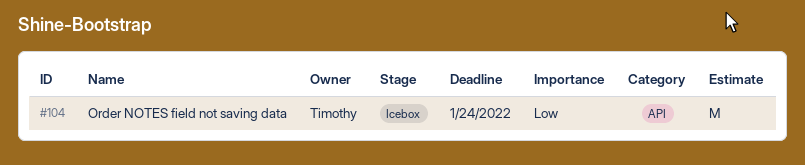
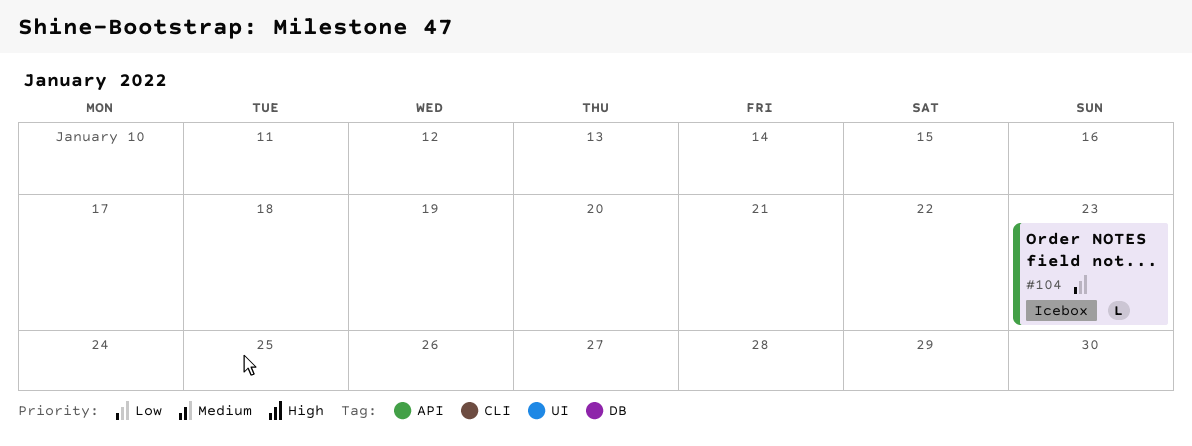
#104, estimate: M -> L
#104, due: Jan 24 -> Jan 23

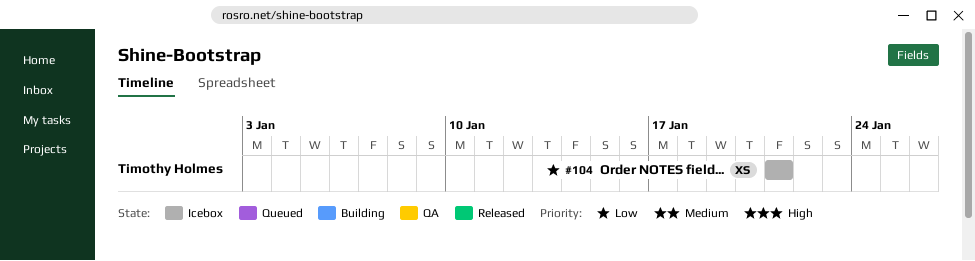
#104, estimate: L -> XS
#104, due: Jan 23 -> Jan 21

